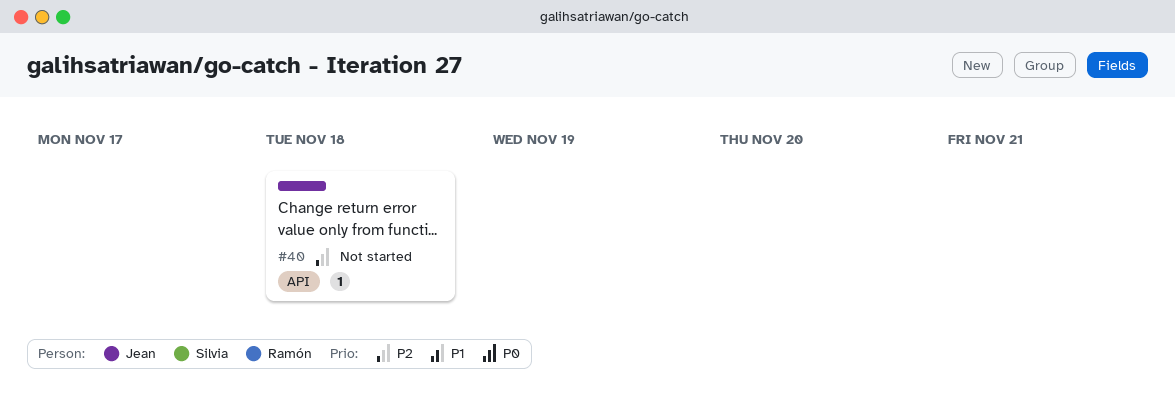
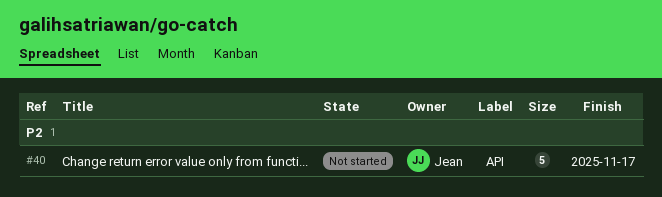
#40, estimate: 1 -> 5
#40, due: Nov 18 -> Nov 17

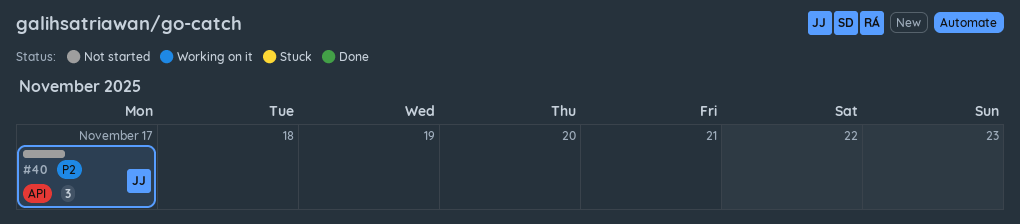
#40, estimate: 5 -> 3

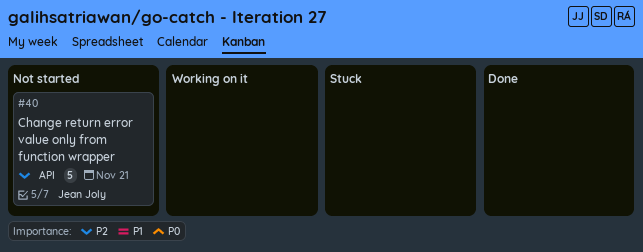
#40, estimate: 3 -> 5
#40, due: Nov 17 -> Nov 21

